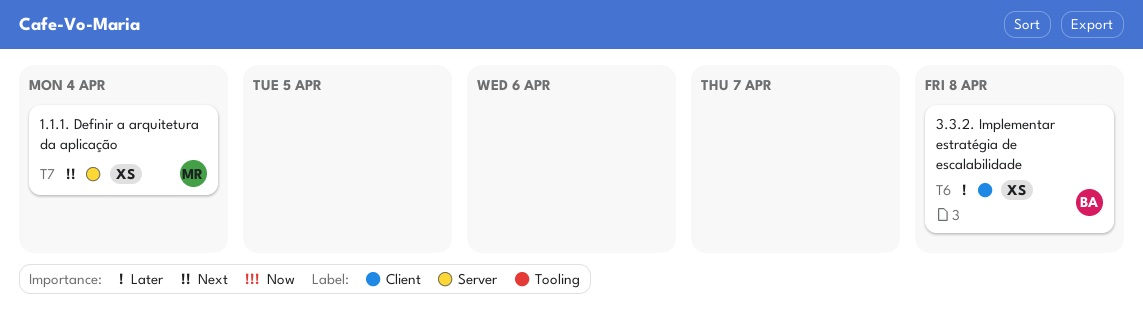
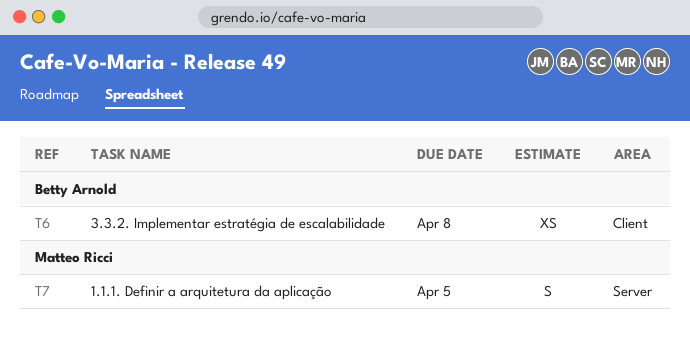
T7, estimate: XS -> S
T7, due: Apr 4 -> Apr 5

